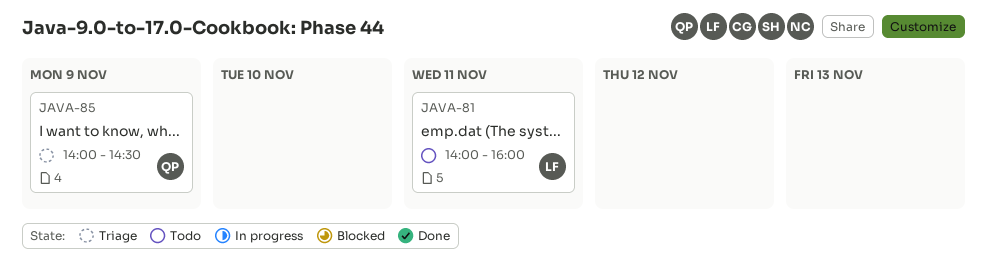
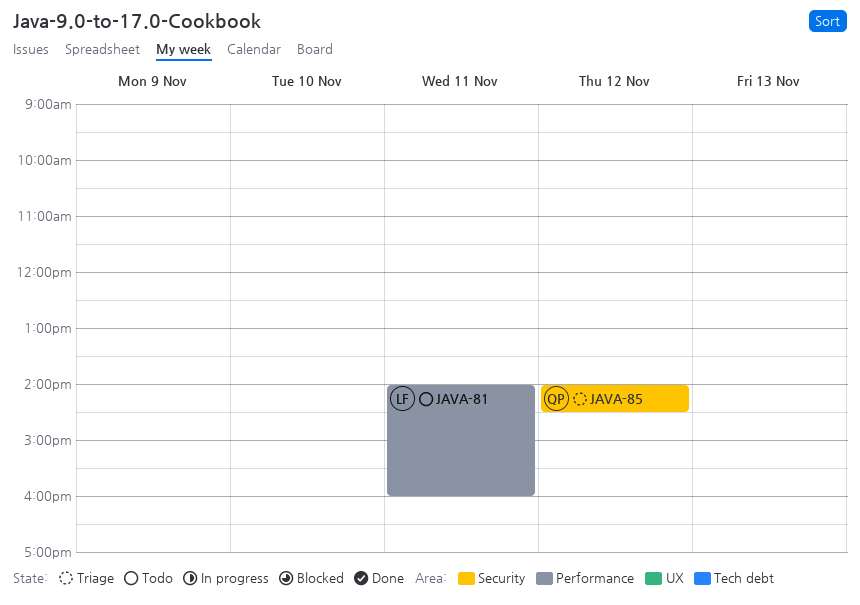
JAVA-85, day: Nov 9 -> Nov 12

